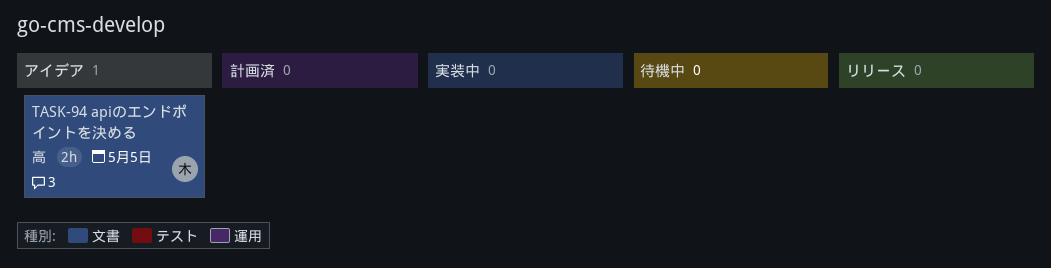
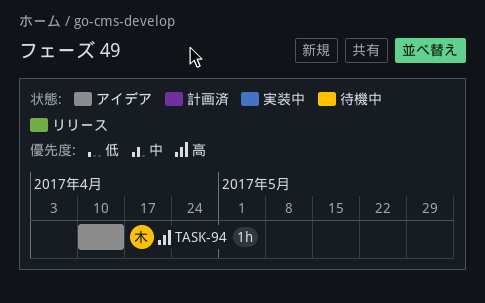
TASK-94, estimate: 2h -> 1h
TASK-94, due: May 5 -> Apr 14

